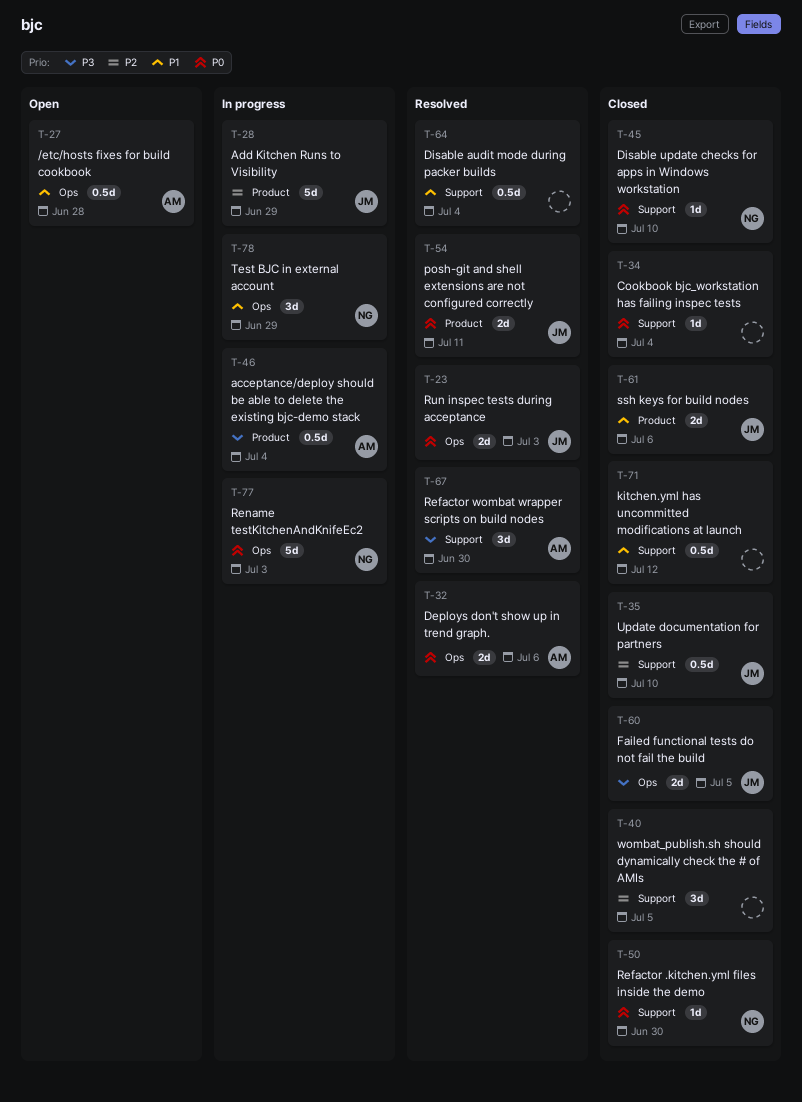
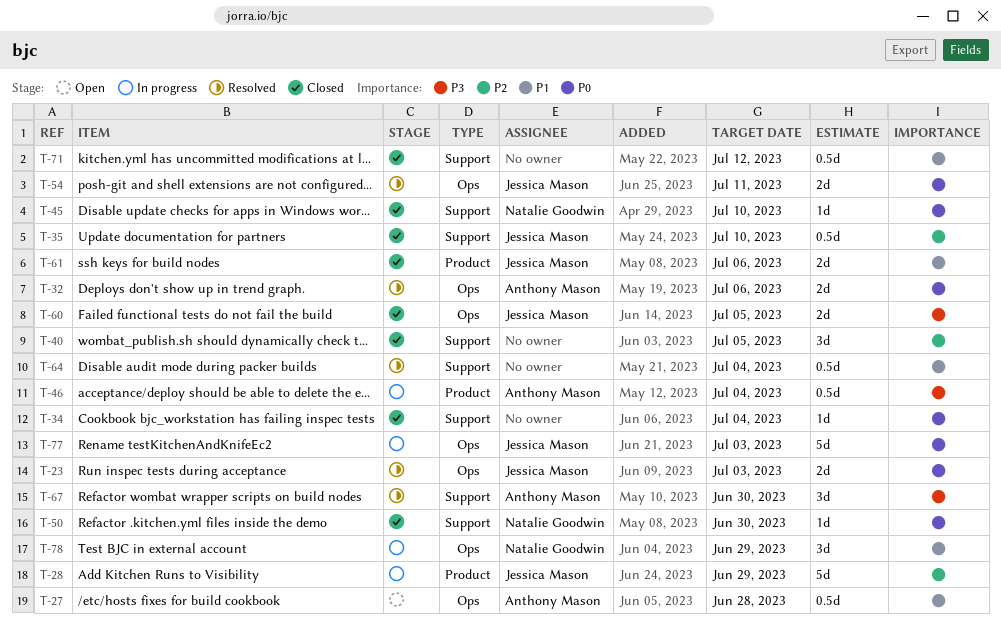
T-54, label: Product -> Ops
T-77, owner: Natalie Goodwin -> Jessica Mason

